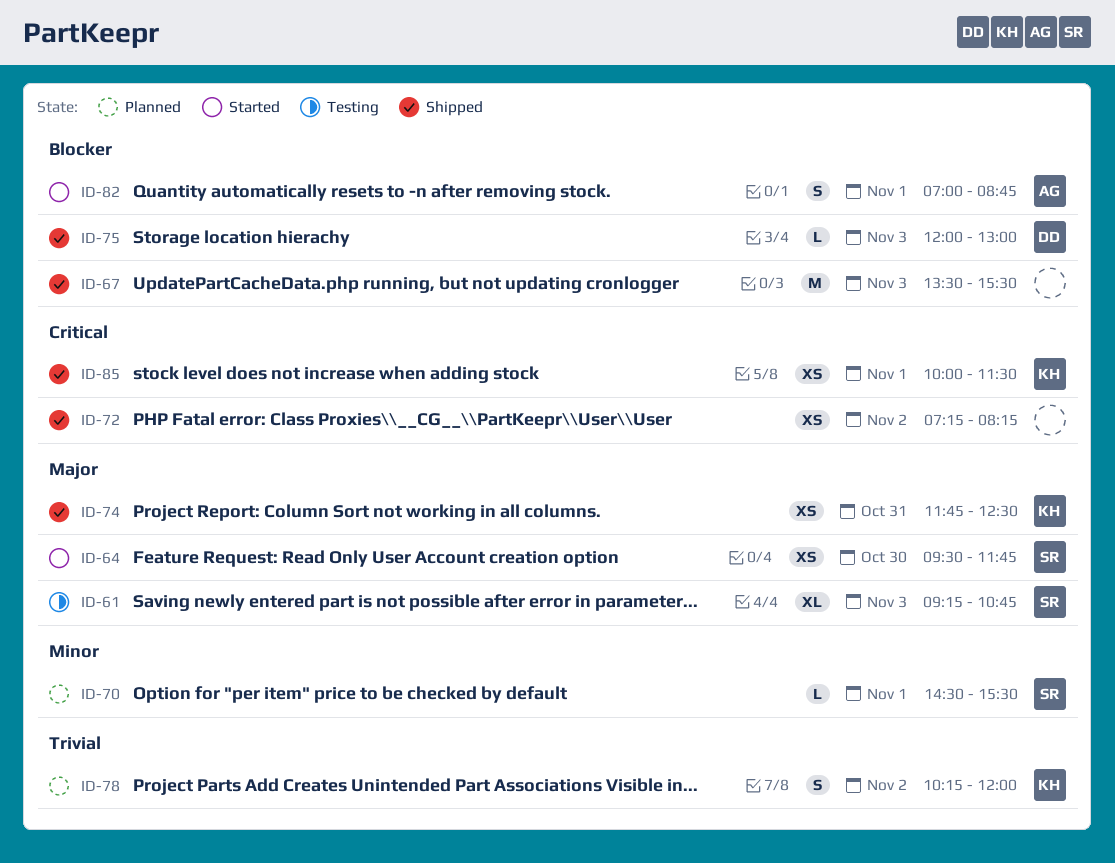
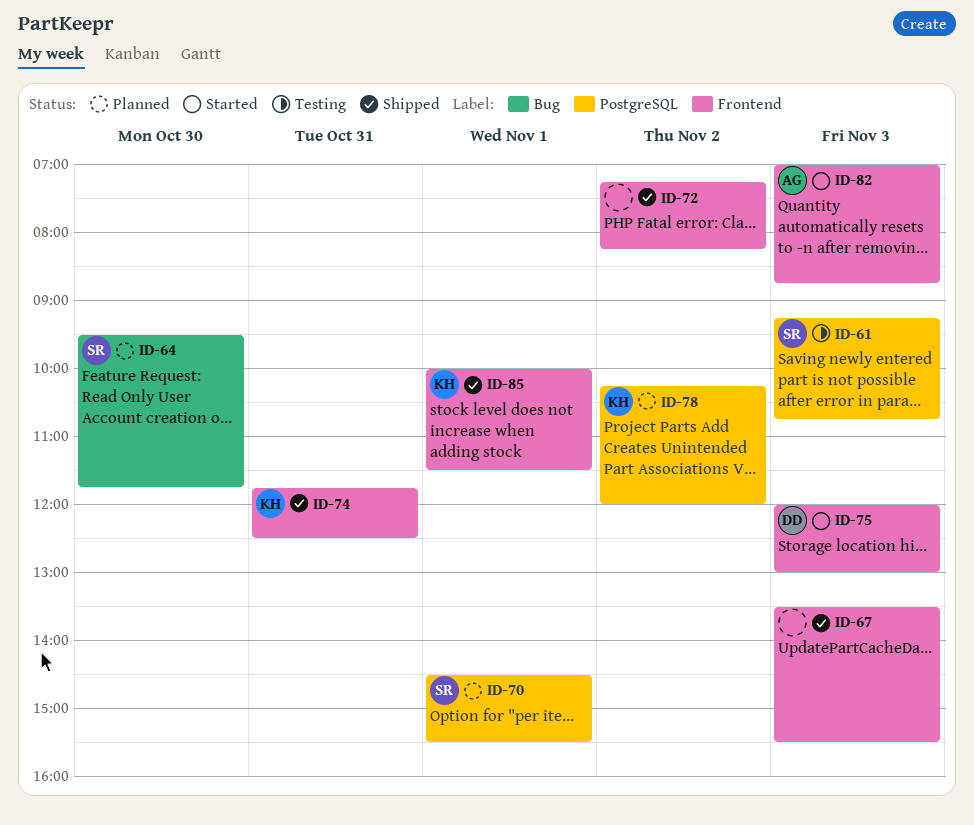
ID-64, status: Started -> Planned
ID-75, status: Shipped -> Started
ID-82, day: Nov 1 -> Nov 3

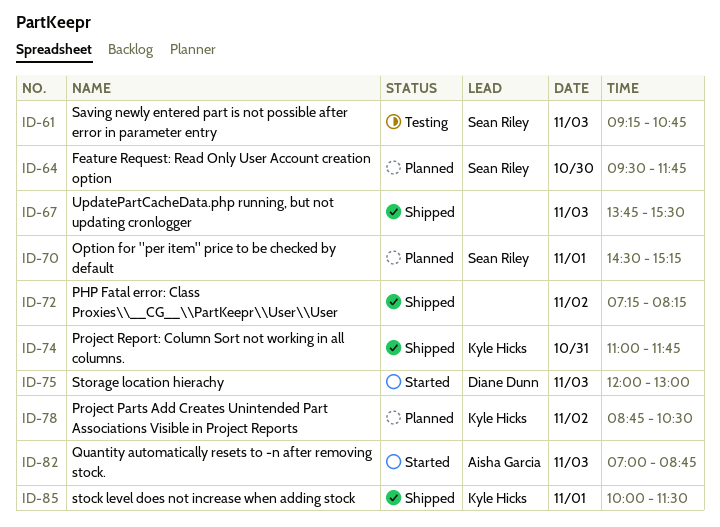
ID-67, begins: 13:30 -> 13:45
ID-70, ends: 15:30 -> 15:15
ID-74, begins: 11:45 -> 11:00
ID-74, ends: 12:30 -> 11:45
ID-78, begins: 10:15 -> 08:45
ID-78, ends: 12:00 -> 10:30

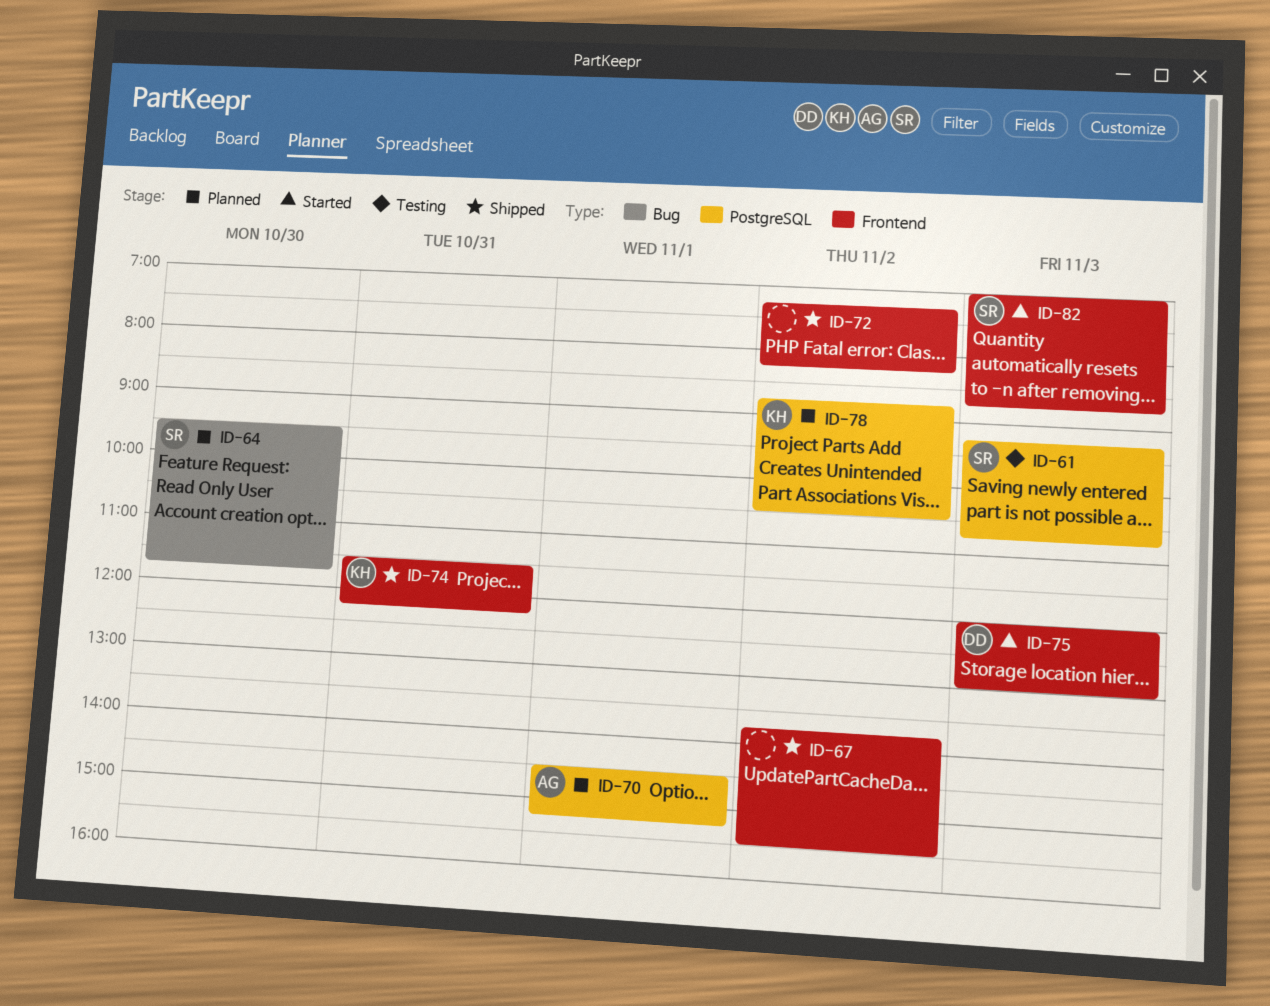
ID-67, day: Nov 3 -> Nov 2
ID-70, owner: Sean Riley -> Aisha Garcia
ID-74, begins: 11:00 -> 11:30
ID-74, ends: 11:45 -> 12:15
ID-82, owner: Aisha Garcia -> Sean Riley
ID-85: present -> none

